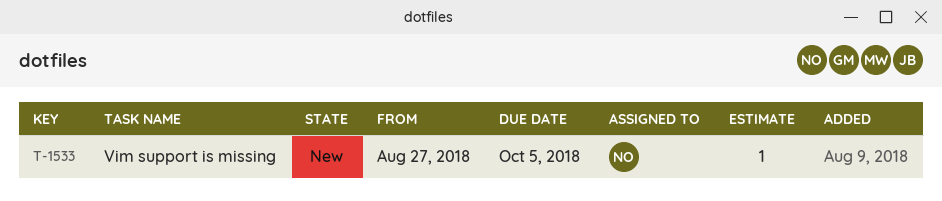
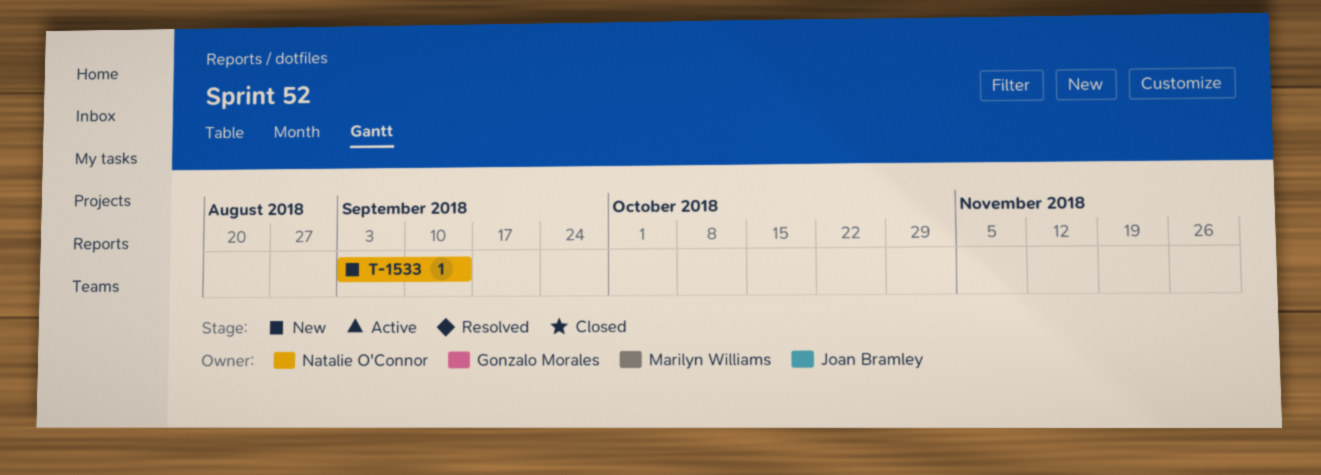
T-1533, start: Aug 27 -> Sep 3
T-1533, due: Oct 5 -> Sep 14

